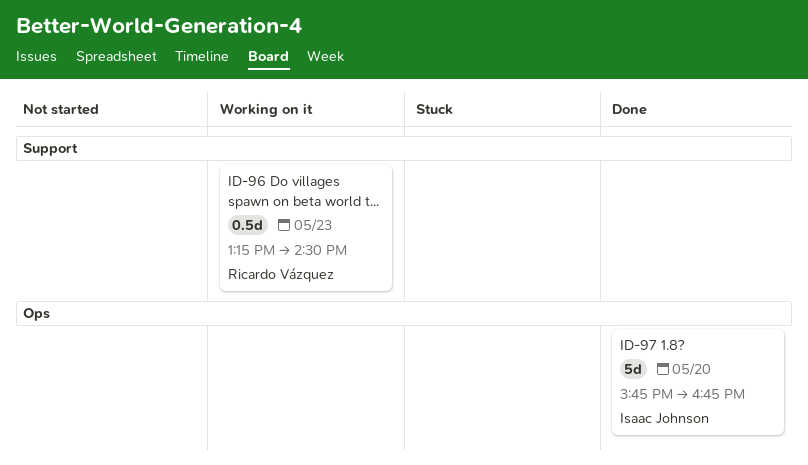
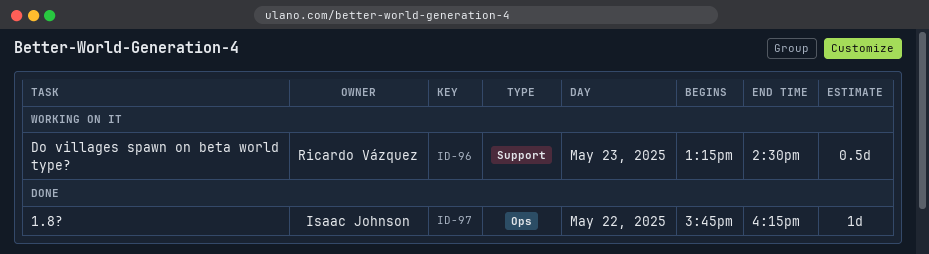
ID-97, estimate: 5d -> 1d
ID-97, day: May 20 -> May 22
ID-97, ends: 16:45 -> 16:15

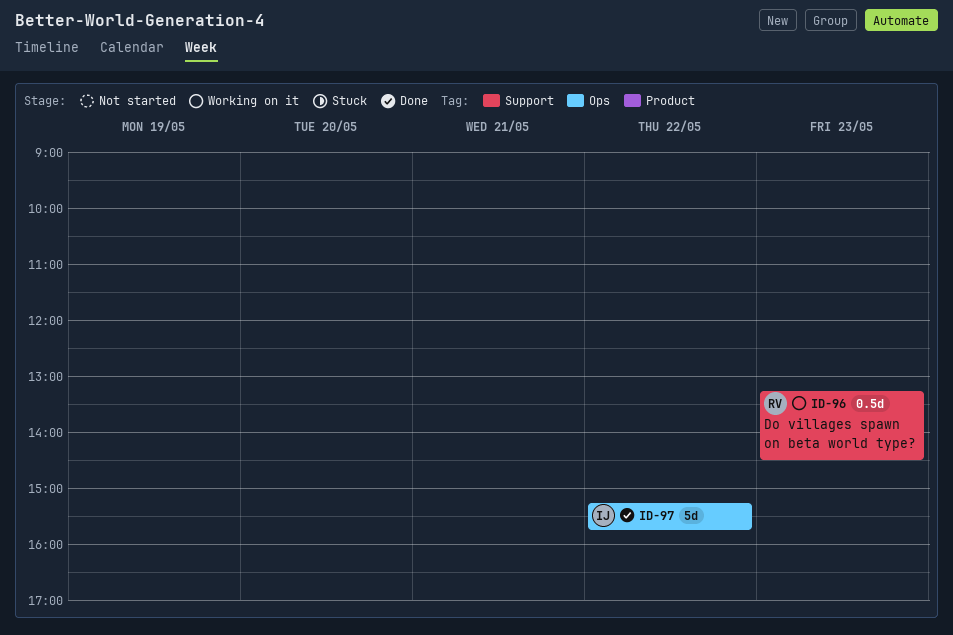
ID-97, estimate: 1d -> 5d
ID-97, begins: 15:45 -> 15:15
ID-97, ends: 16:15 -> 15:45

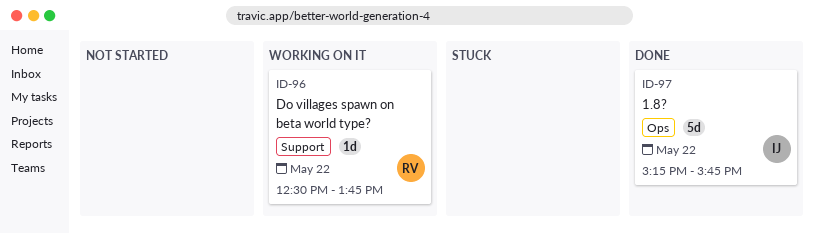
ID-96, estimate: 0.5d -> 1d
ID-96, day: May 23 -> May 22
ID-96, begins: 13:15 -> 12:30
ID-96, ends: 14:30 -> 13:45

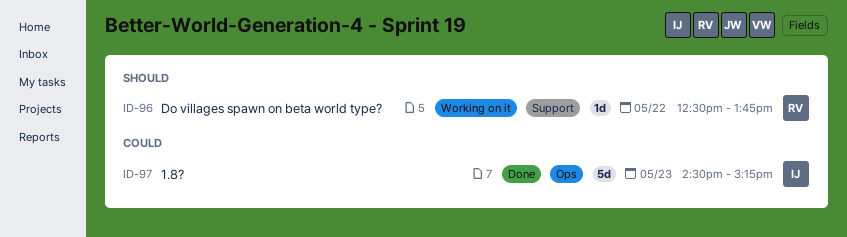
ID-97, day: May 22 -> May 23
ID-97, begins: 15:15 -> 14:30
ID-97, ends: 15:45 -> 15:15

